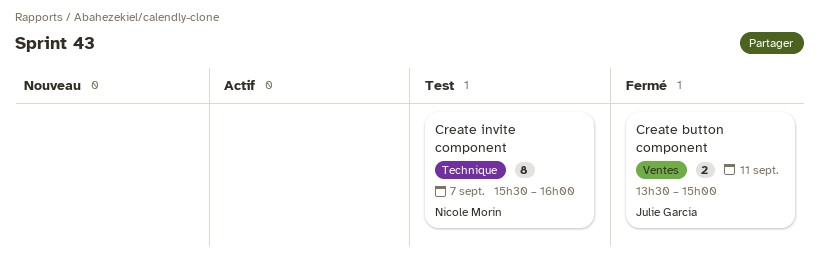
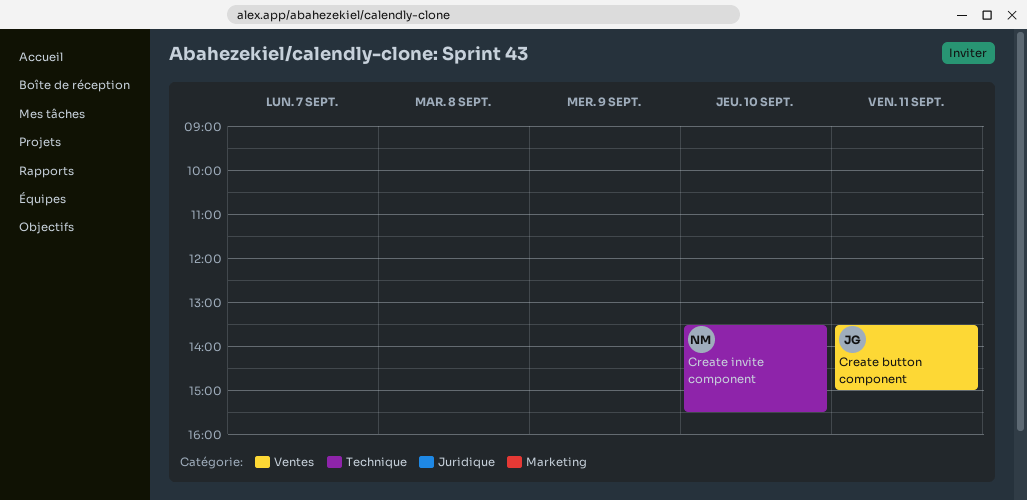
Create invite component, day: Sep 7 -> Sep 10
Create invite component, begins: 15:30 -> 13:30
Create invite component, ends: 16:00 -> 15:30

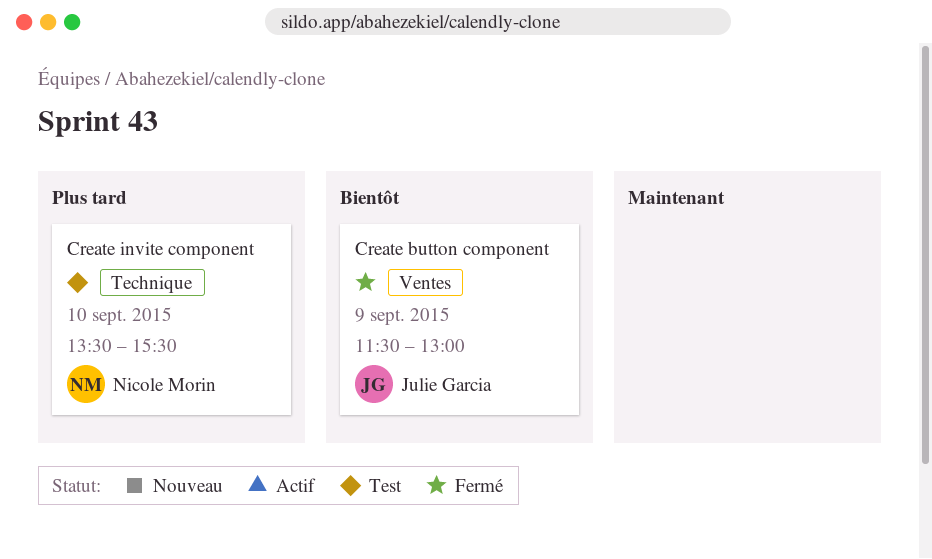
Create button component, day: Sep 11 -> Sep 9
Create button component, begins: 13:30 -> 11:30
Create button component, ends: 15:00 -> 13:00

